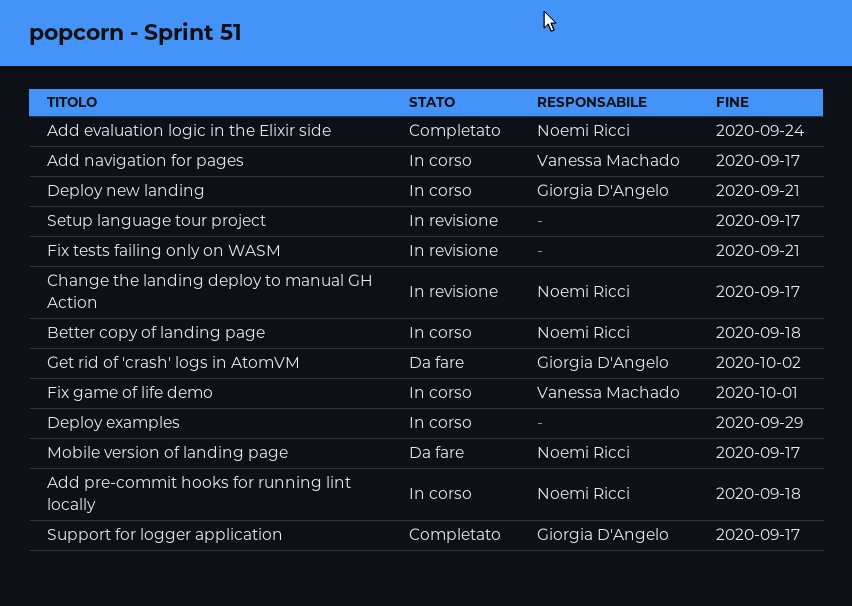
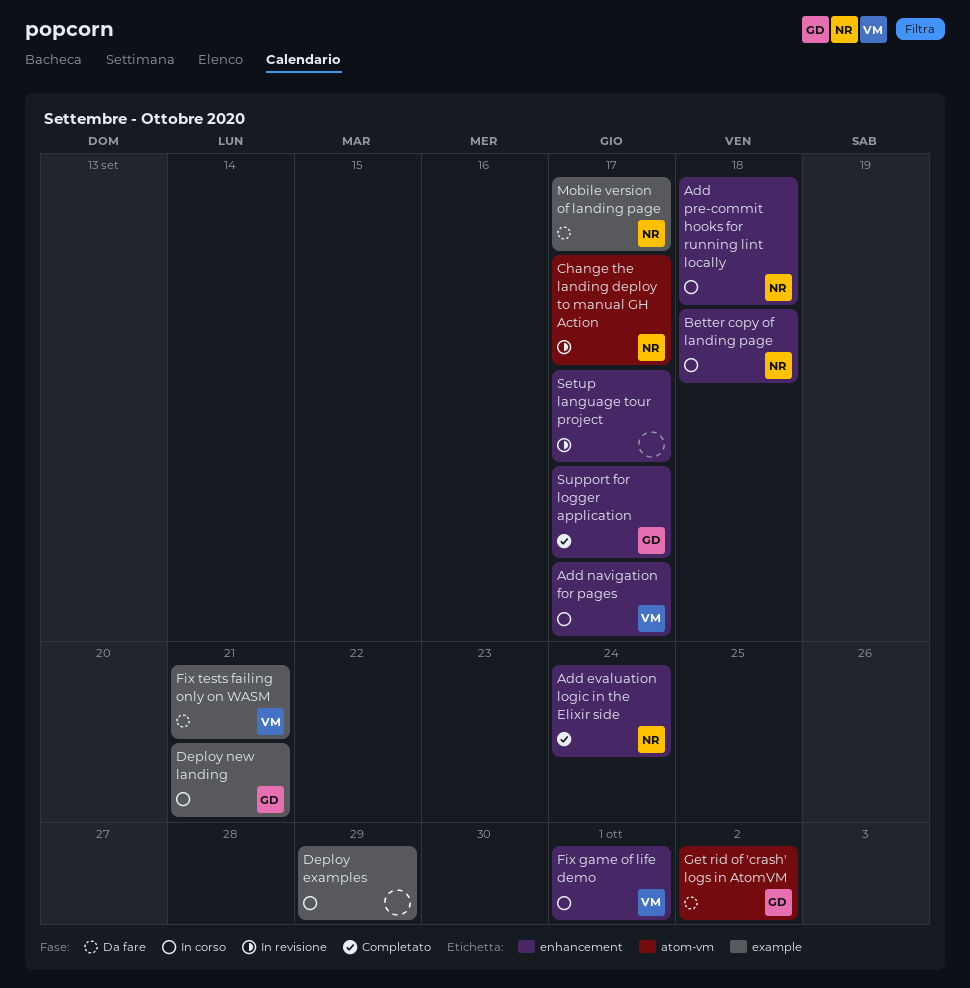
Fix tests failing only on WASM, status: In revisione -> Da fare
Fix tests failing only on WASM, owner: none -> Vanessa Machado

